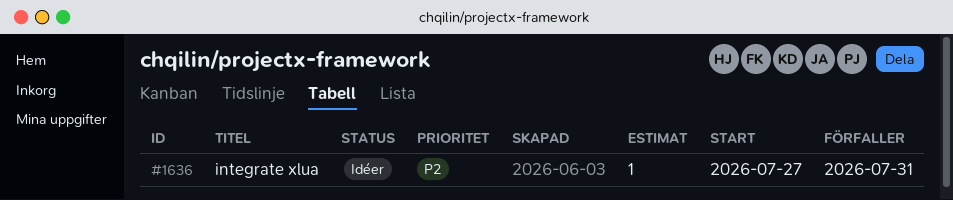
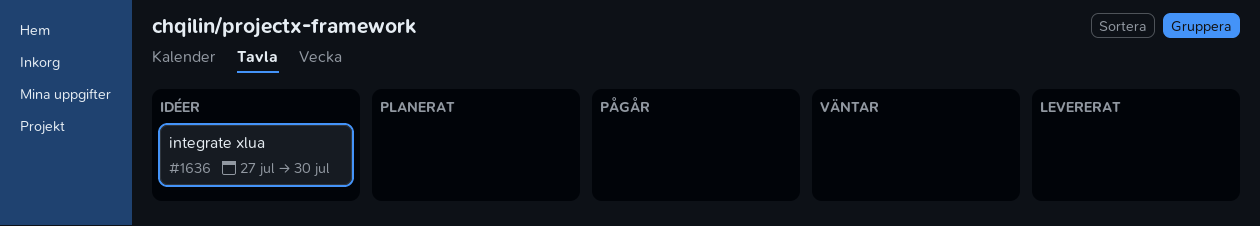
#1636, due: Jul 31 -> Jul 30

